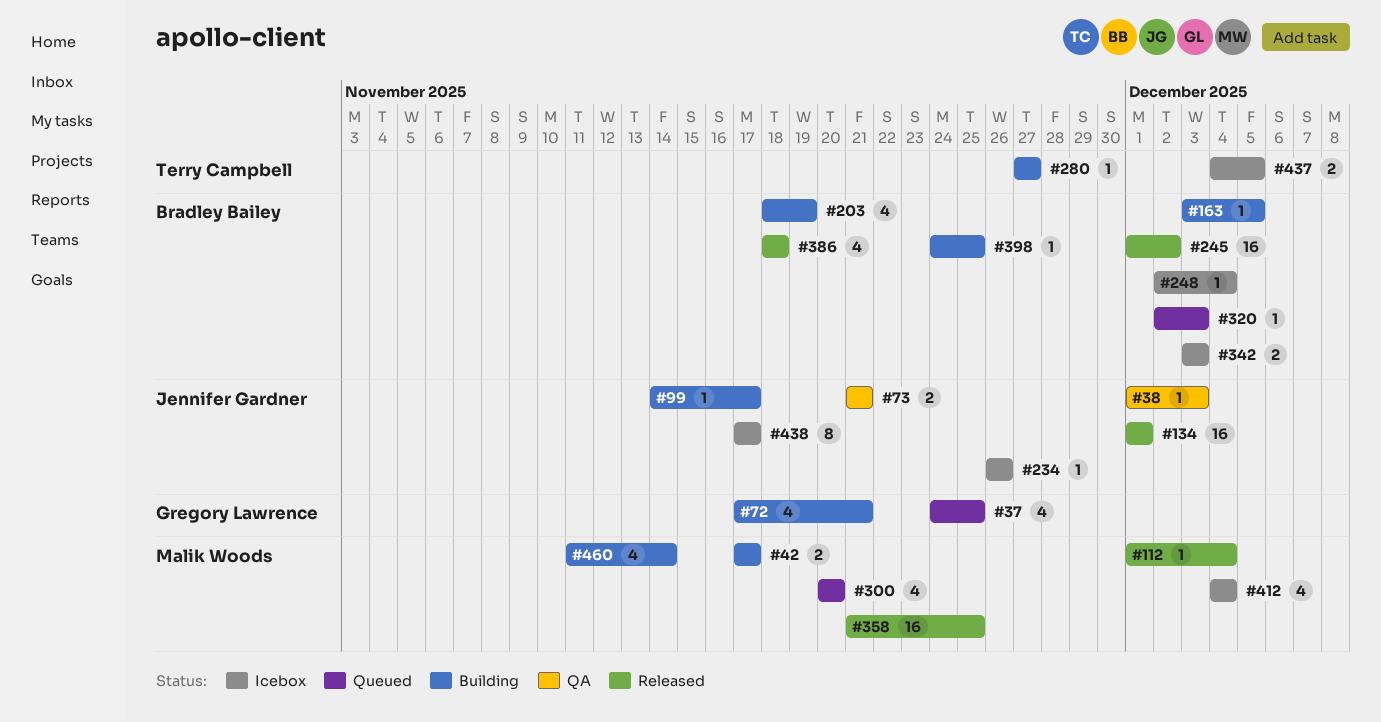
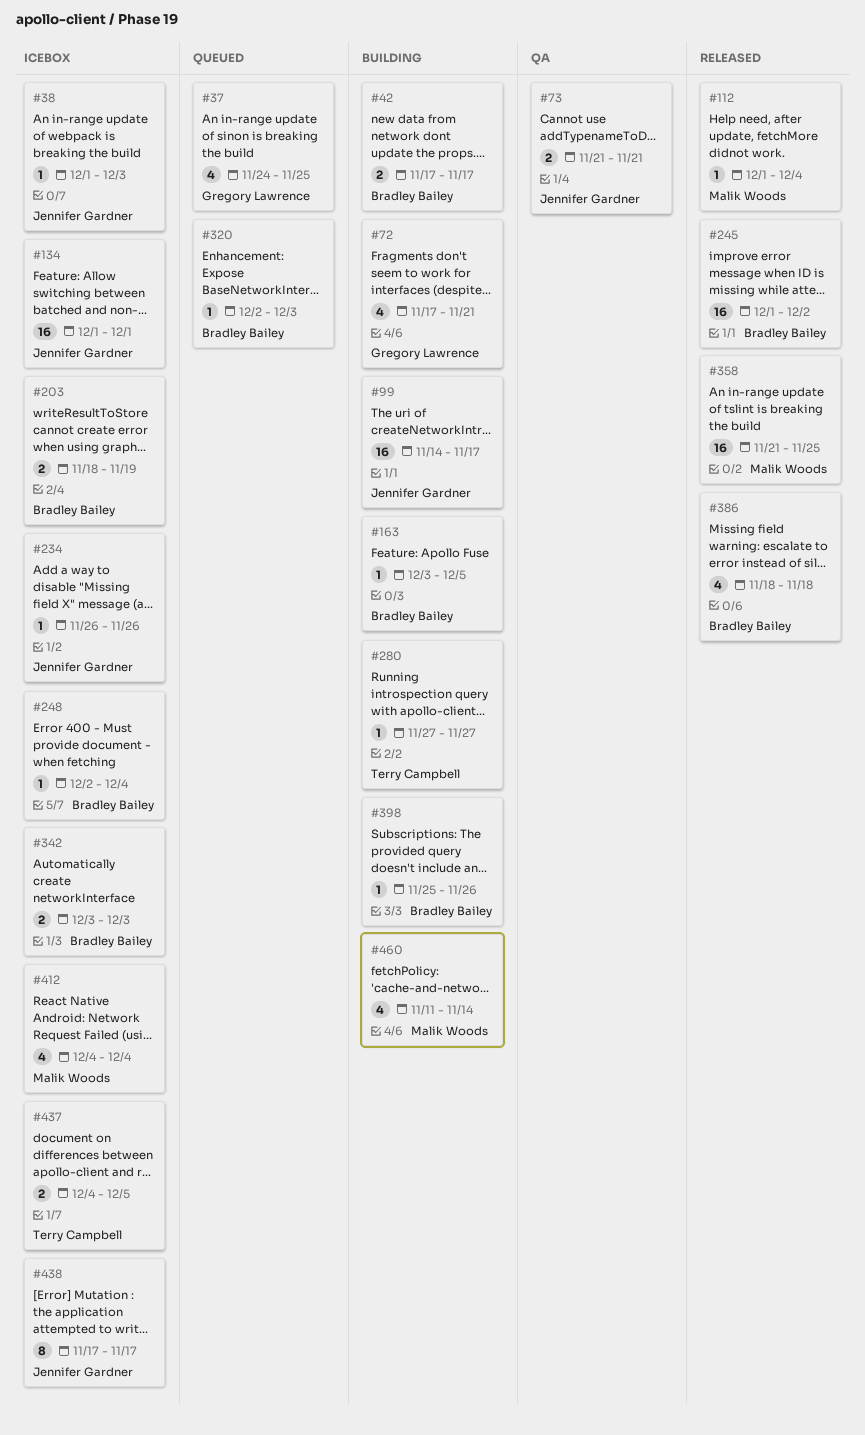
#38, status: QA -> Icebox
#42, owner: Malik Woods -> Bradley Bailey
#99, estimate: 1 -> 16
#134, status: Released -> Icebox
#203, status: Building -> Icebox
#203, estimate: 4 -> 2
#300: present -> none
#398, start: Nov 24 -> Nov 25
#398, due: Nov 25 -> Nov 26

